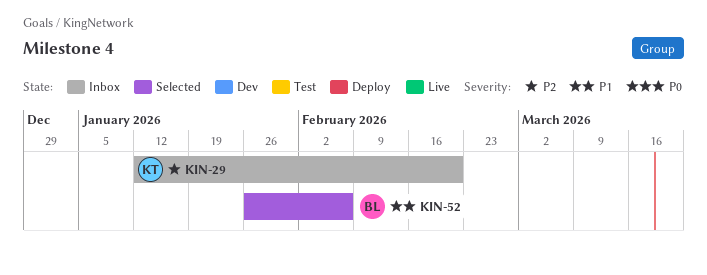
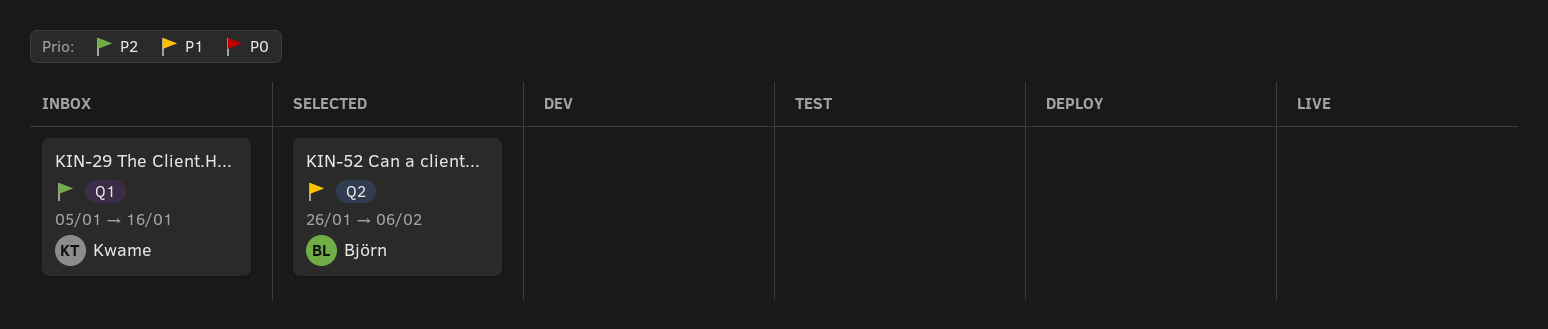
KIN-29, start: Jan 12 -> Jan 5
KIN-29, due: Feb 20 -> Jan 16

